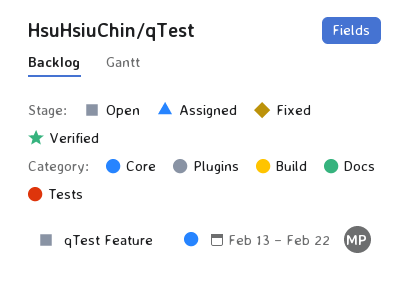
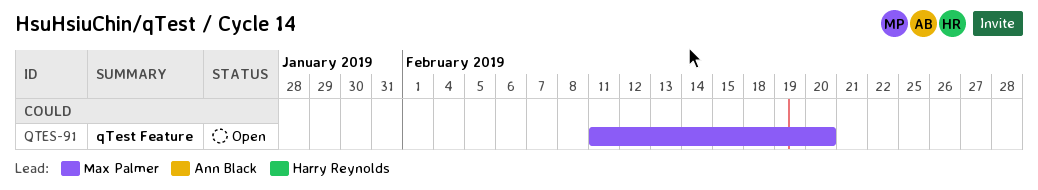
qTest Feature, start: Feb 13 -> Feb 11
qTest Feature, due: Feb 22 -> Feb 20

